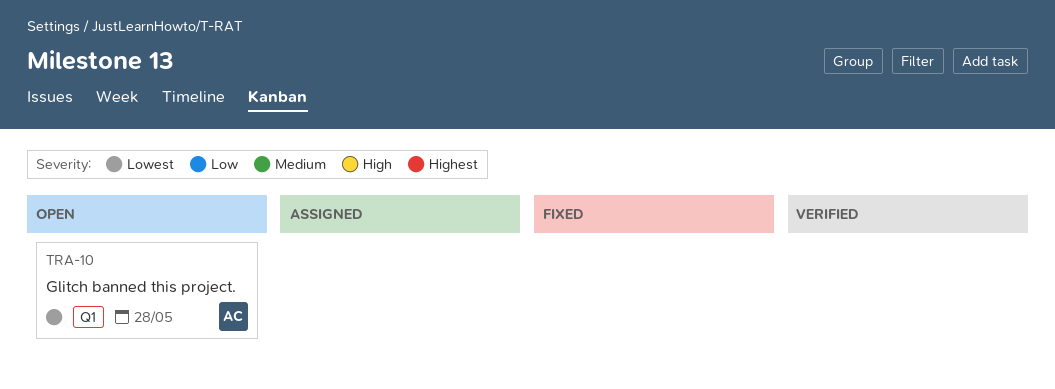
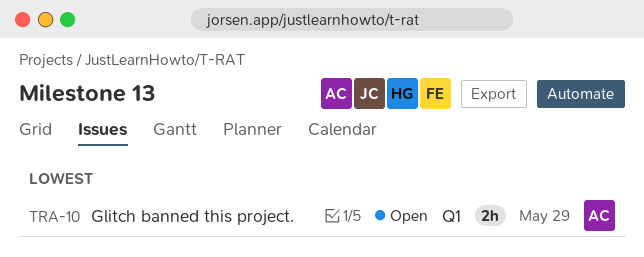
TRA-10, due: May 28 -> May 29

